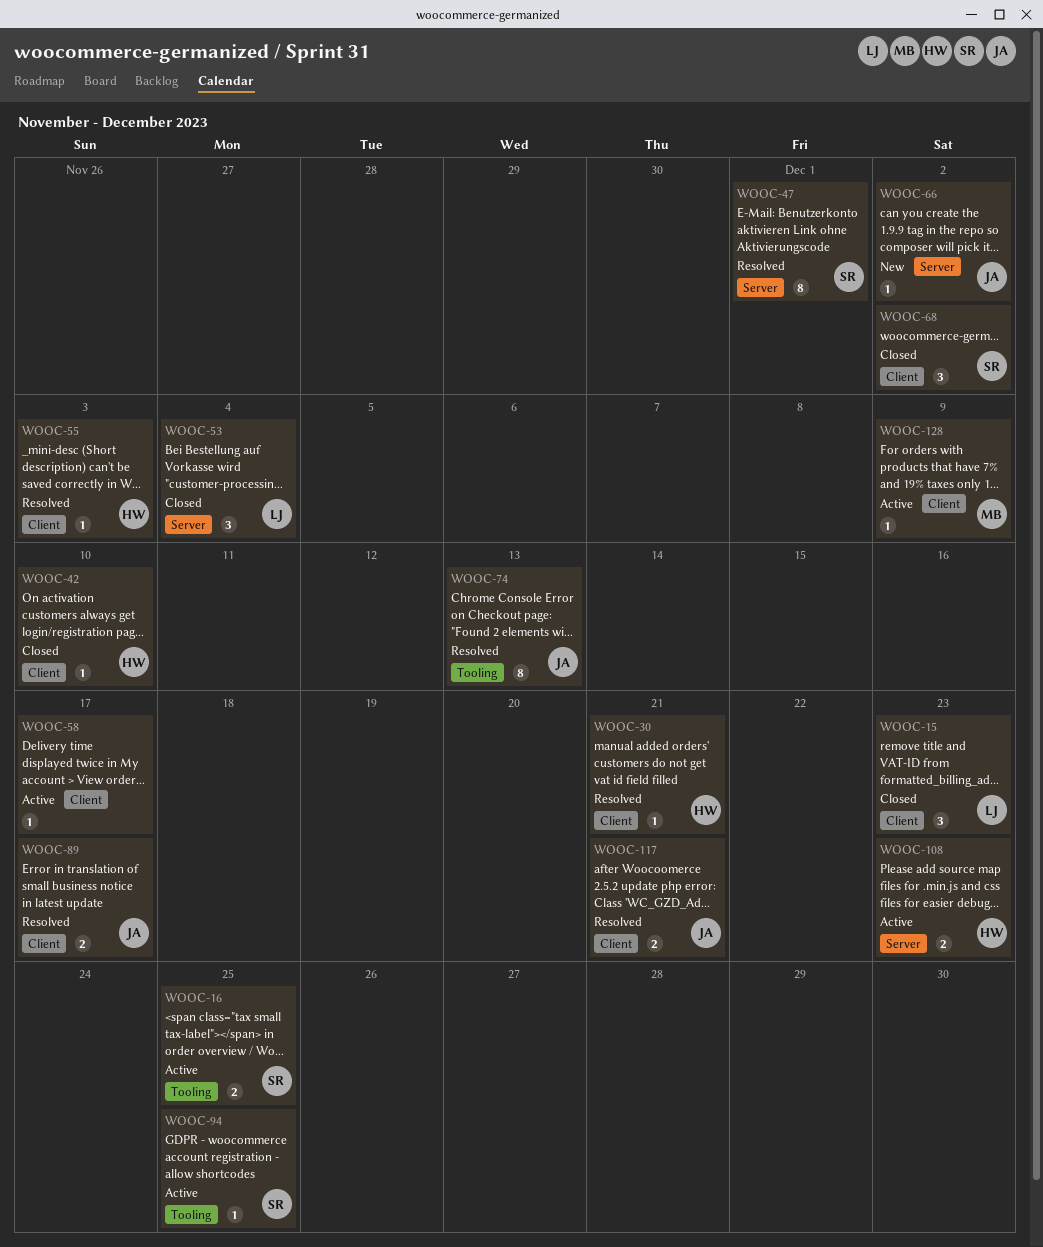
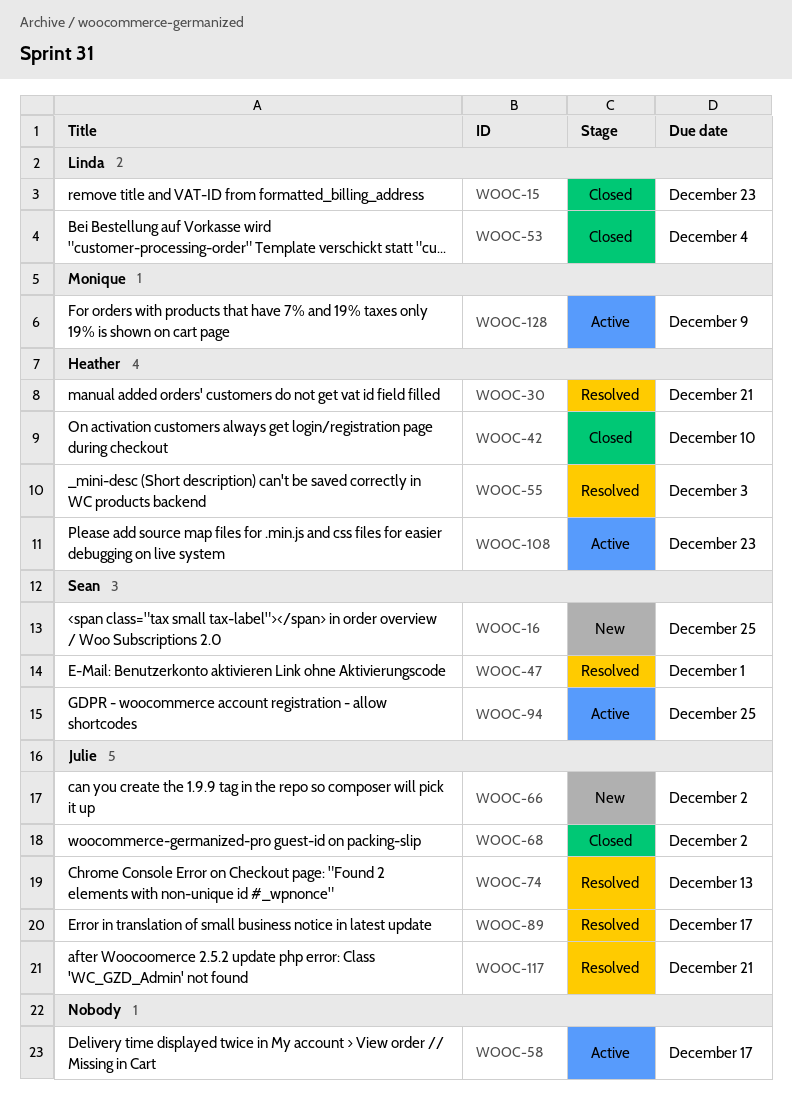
WOOC-16, status: Active -> New
WOOC-68, owner: Sean -> Julie

